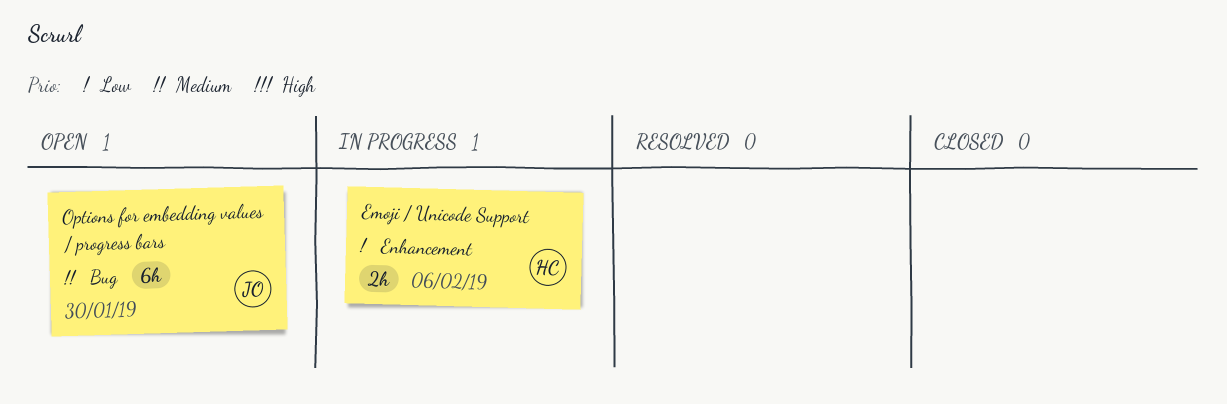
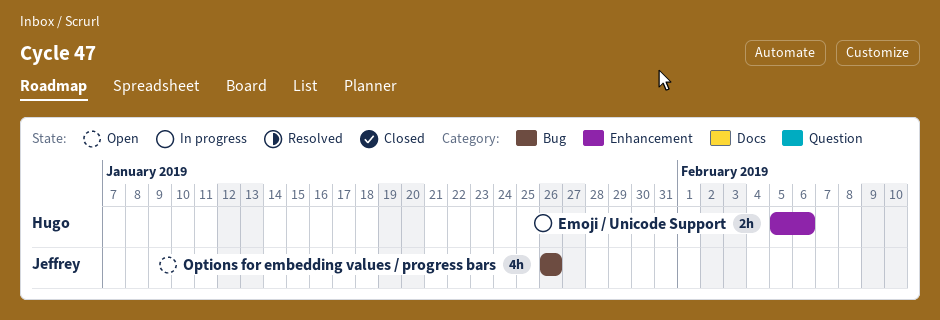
Options for embedding values / progress bars, estimate: 6h -> 4h
Options for embedding values / progress bars, due: Jan 30 -> Jan 26

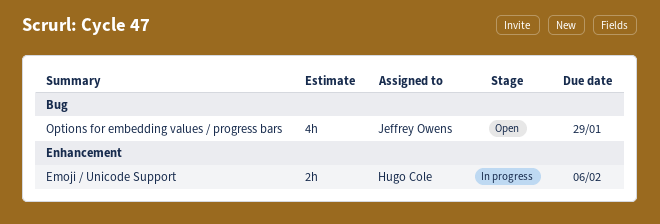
Options for embedding values / progress bars, due: Jan 26 -> Jan 29

